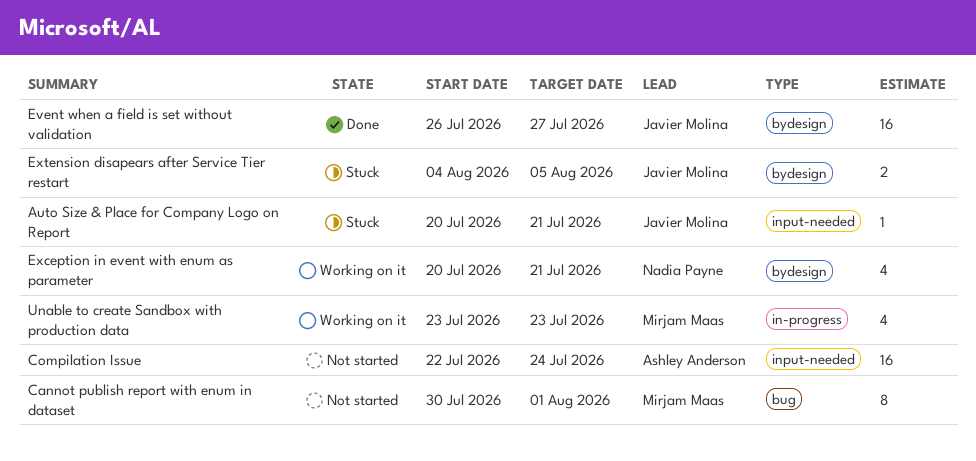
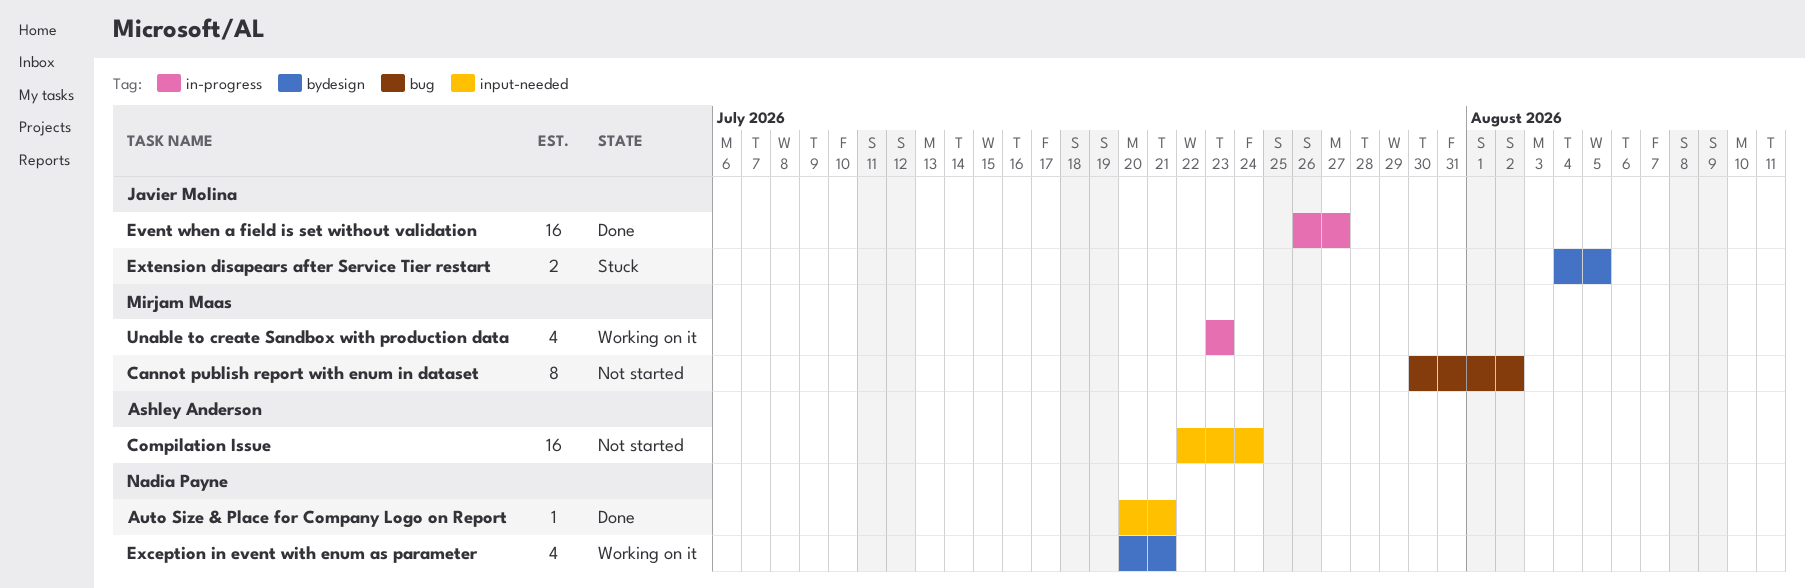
Auto Size & Place for Company Logo on Report, status: Stuck -> Done
Auto Size & Place for Company Logo on Report, owner: Javier Molina -> Nadia Payne
Cannot publish report with enum in dataset, due: Aug 1 -> Aug 2
Event when a field is set without validation, label: bydesign -> in-progress

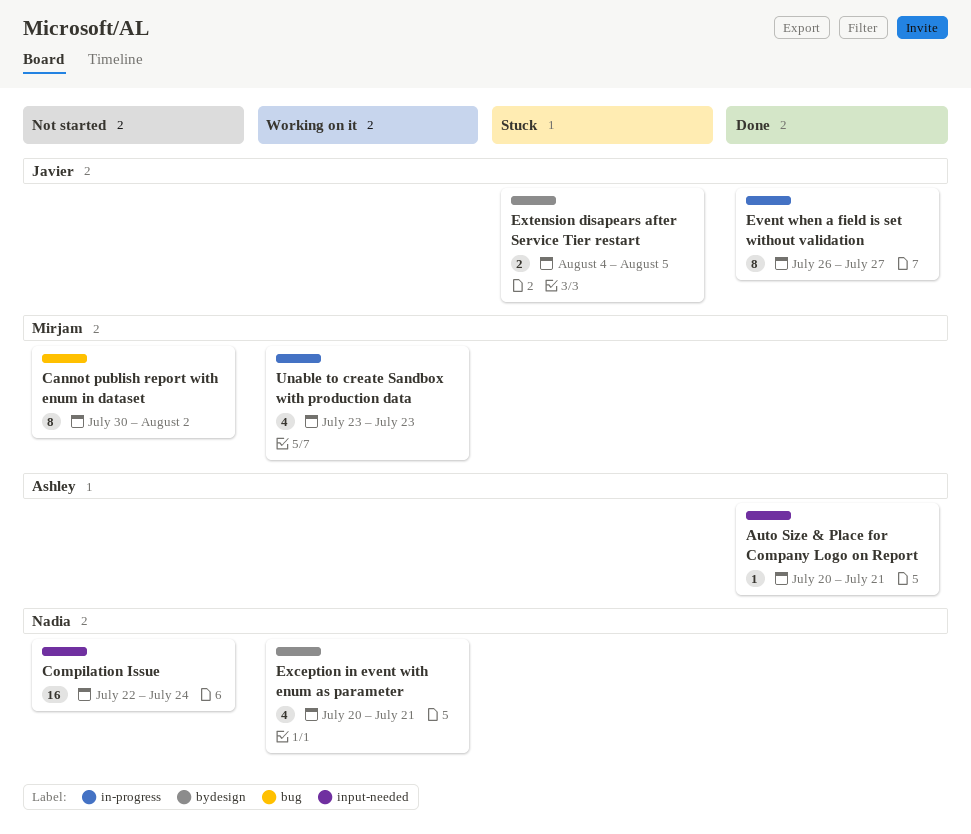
Auto Size & Place for Company Logo on Report, owner: Nadia Payne -> Ashley Anderson
Compilation Issue, owner: Ashley Anderson -> Nadia Payne
Event when a field is set without validation, estimate: 16 -> 8

